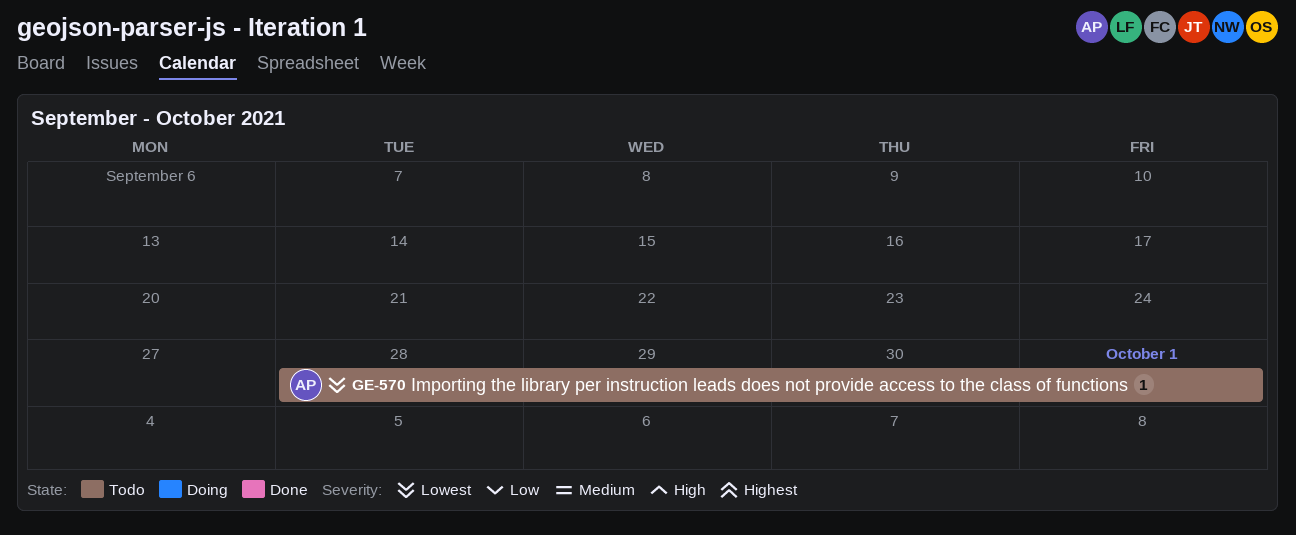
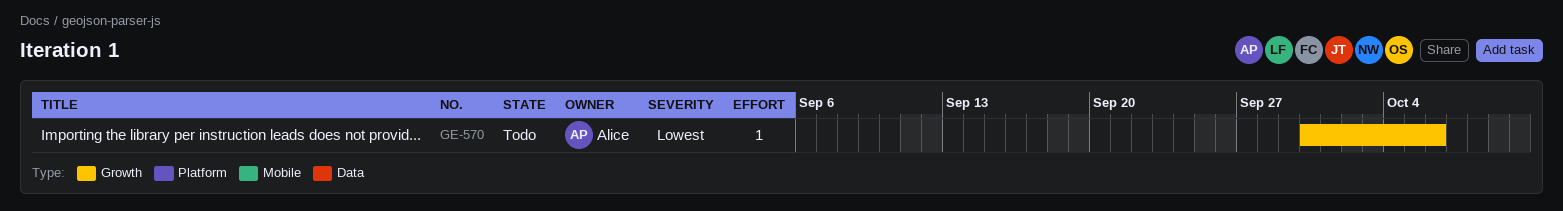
GE-570, start: Sep 28 -> Sep 30
GE-570, due: Oct 1 -> Oct 6

